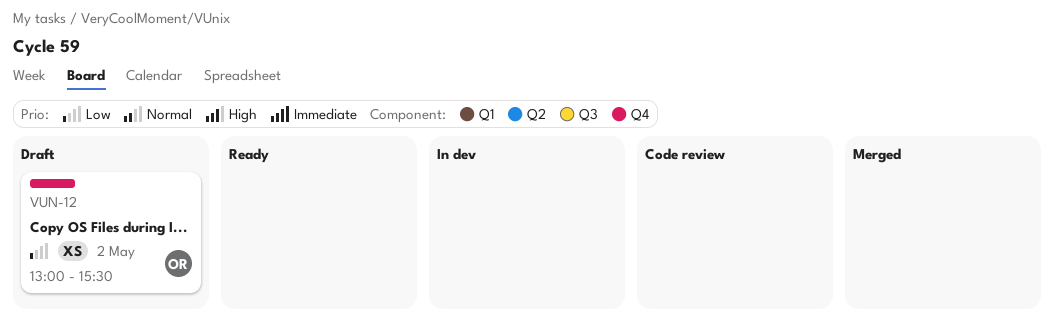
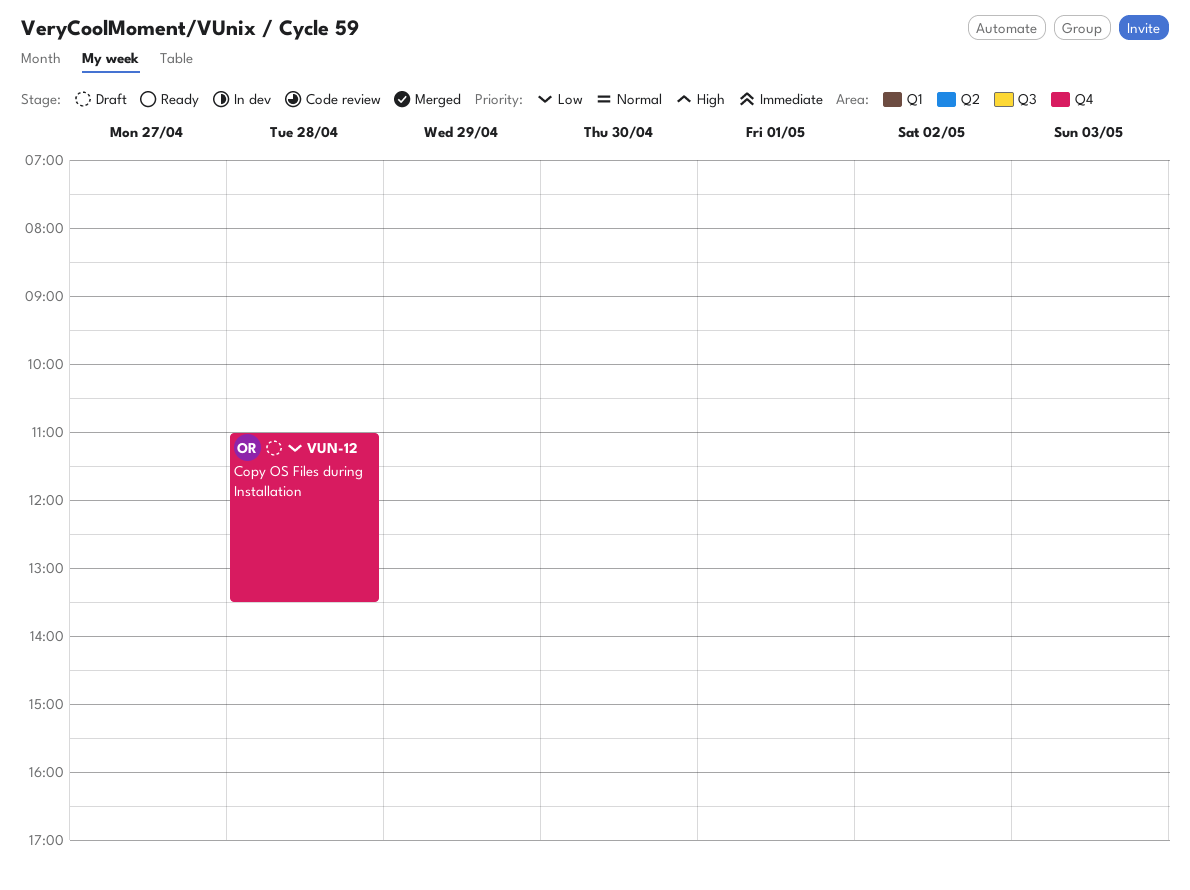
VUN-12, day: May 2 -> Apr 28
VUN-12, begins: 13:00 -> 11:00
VUN-12, ends: 15:30 -> 13:30

